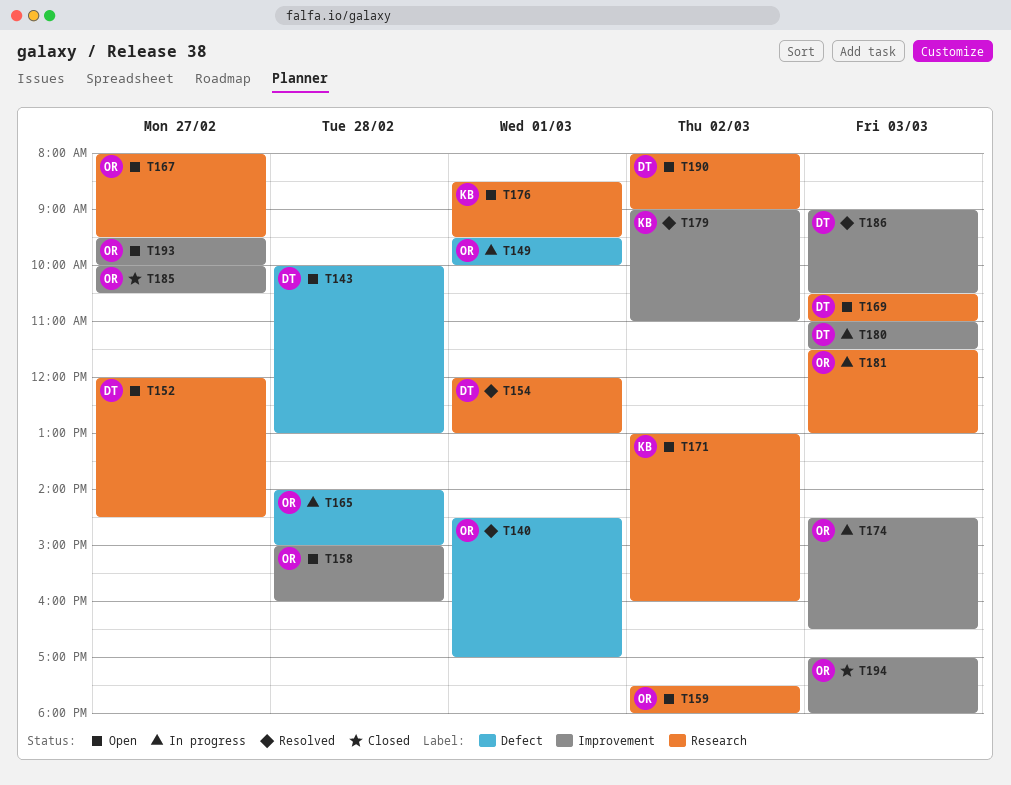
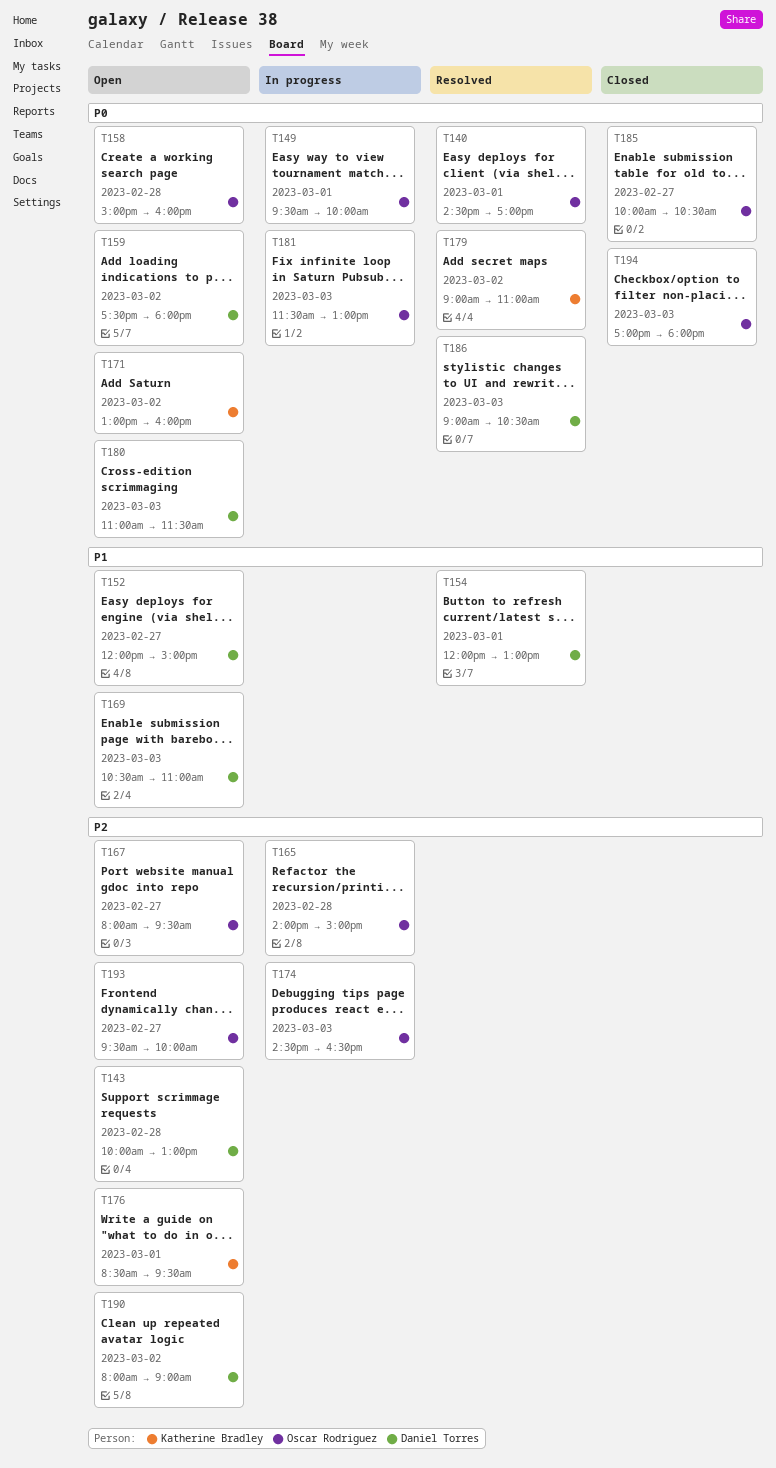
T152, ends: 14:30 -> 15:00
T159, owner: Oscar Rodriguez -> Daniel Torres
T180, status: In progress -> Open

